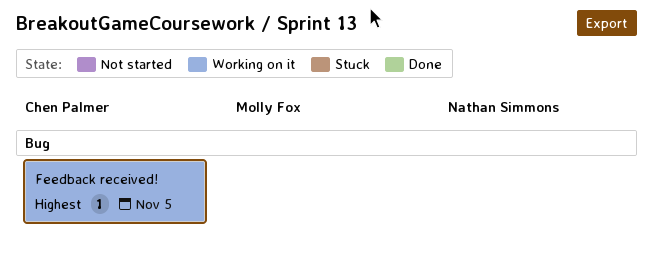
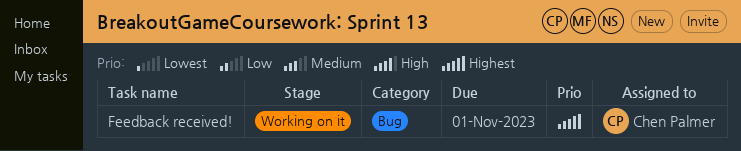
Feedback received!, due: Nov 5 -> Nov 1

